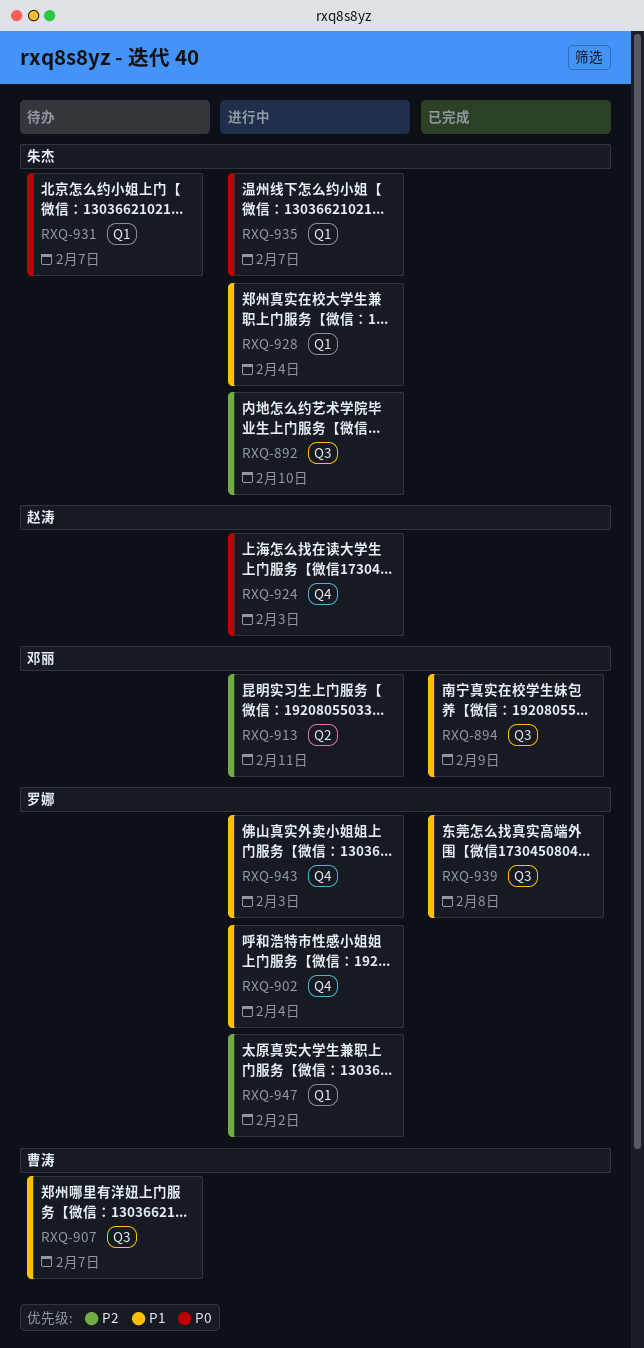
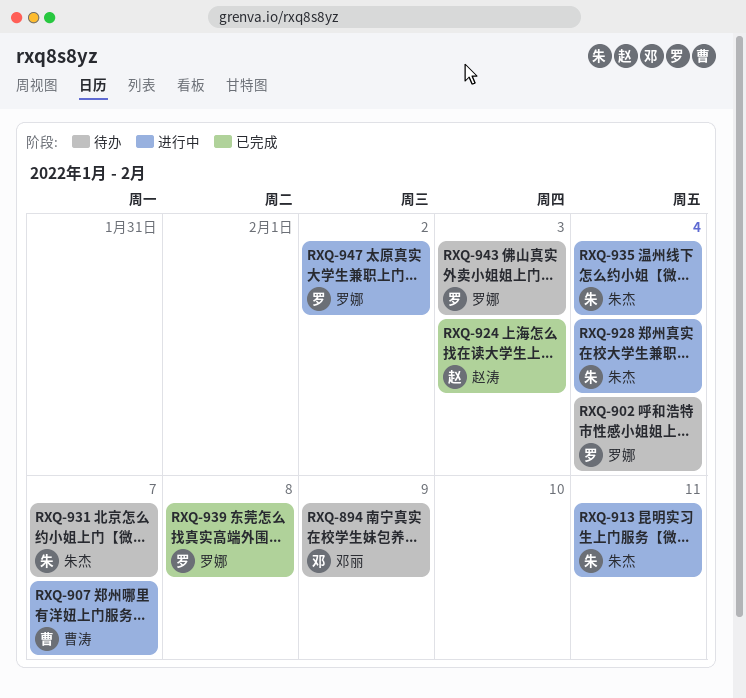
RXQ-892: present -> none
RXQ-894, status: 已完成 -> 待办
RXQ-902, status: 进行中 -> 待办
RXQ-907, status: 待办 -> 进行中
RXQ-913, owner: 邓丽 -> 朱杰
RXQ-924, status: 进行中 -> 已完成
RXQ-935, due: Feb 7 -> Feb 4
RXQ-943, status: 进行中 -> 待办

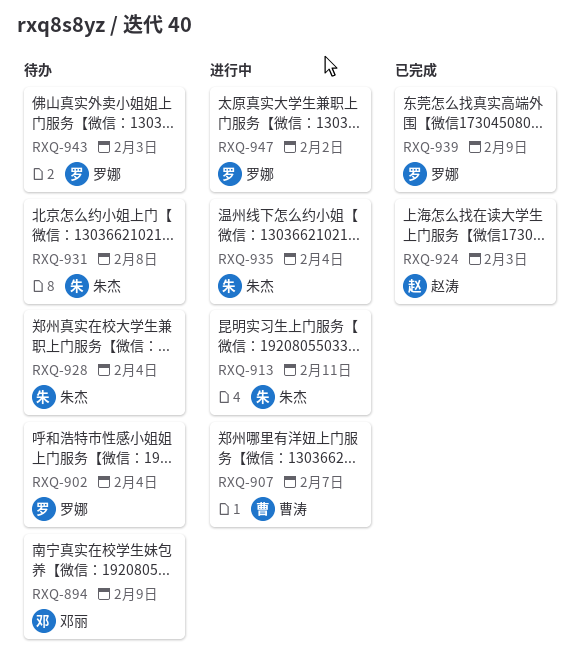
RXQ-928, status: 进行中 -> 待办
RXQ-931, due: Feb 7 -> Feb 8
RXQ-939, due: Feb 8 -> Feb 9

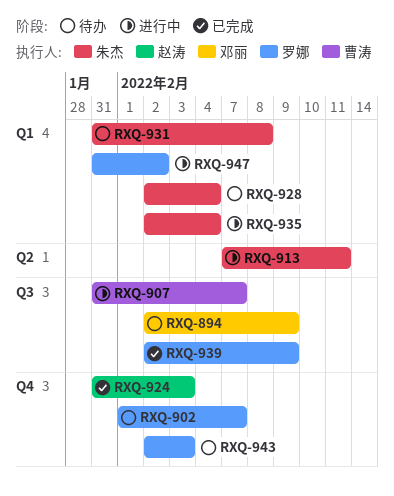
RXQ-902, due: Feb 4 -> Feb 7

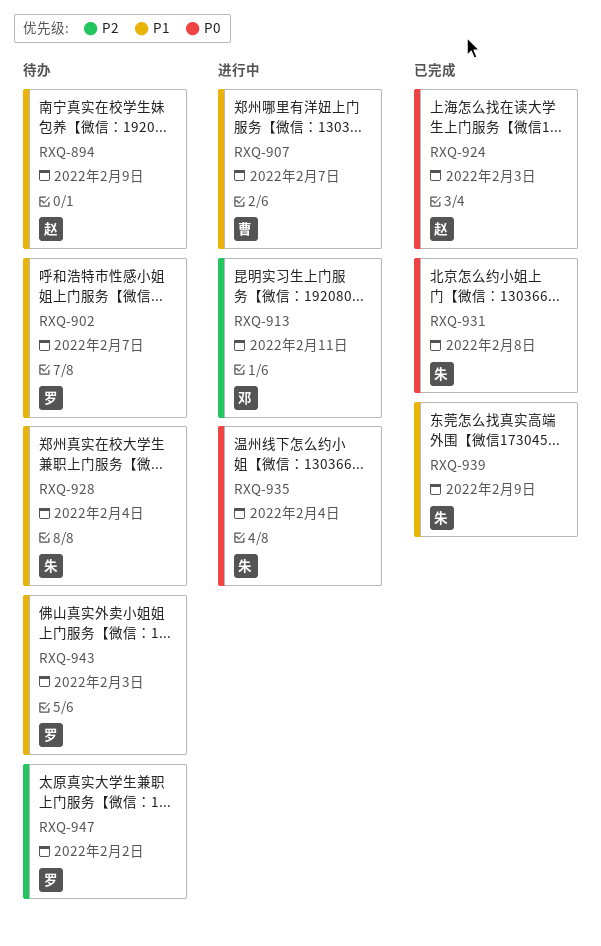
RXQ-894, owner: 邓丽 -> 赵涛
RXQ-913, owner: 朱杰 -> 邓丽
RXQ-931, status: 待办 -> 已完成
RXQ-939, owner: 罗娜 -> 朱杰
RXQ-947, status: 进行中 -> 待办

